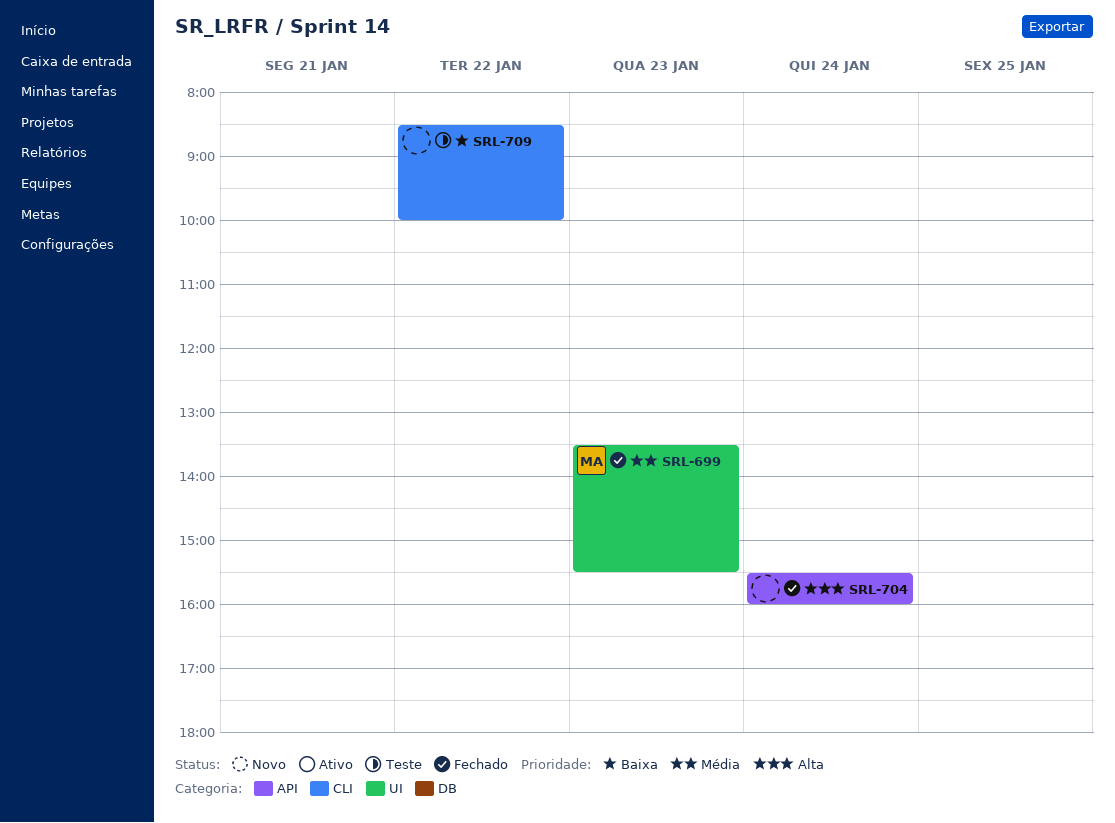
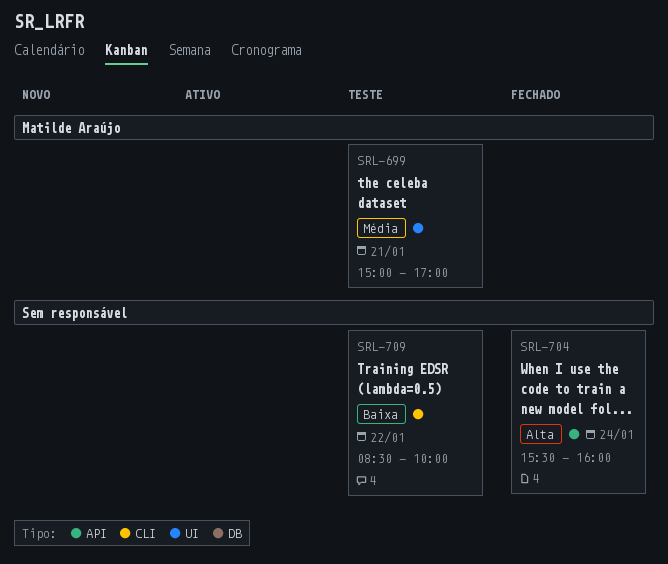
SRL-699, status: Fechado -> Teste
SRL-699, day: Jan 23 -> Jan 21
SRL-699, begins: 13:30 -> 15:00
SRL-699, ends: 15:30 -> 17:00

